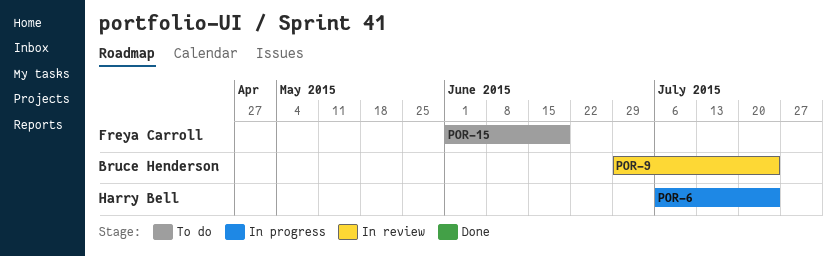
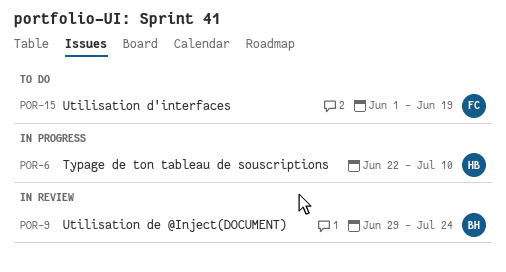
POR-6, start: Jul 6 -> Jun 22
POR-6, due: Jul 24 -> Jul 10

